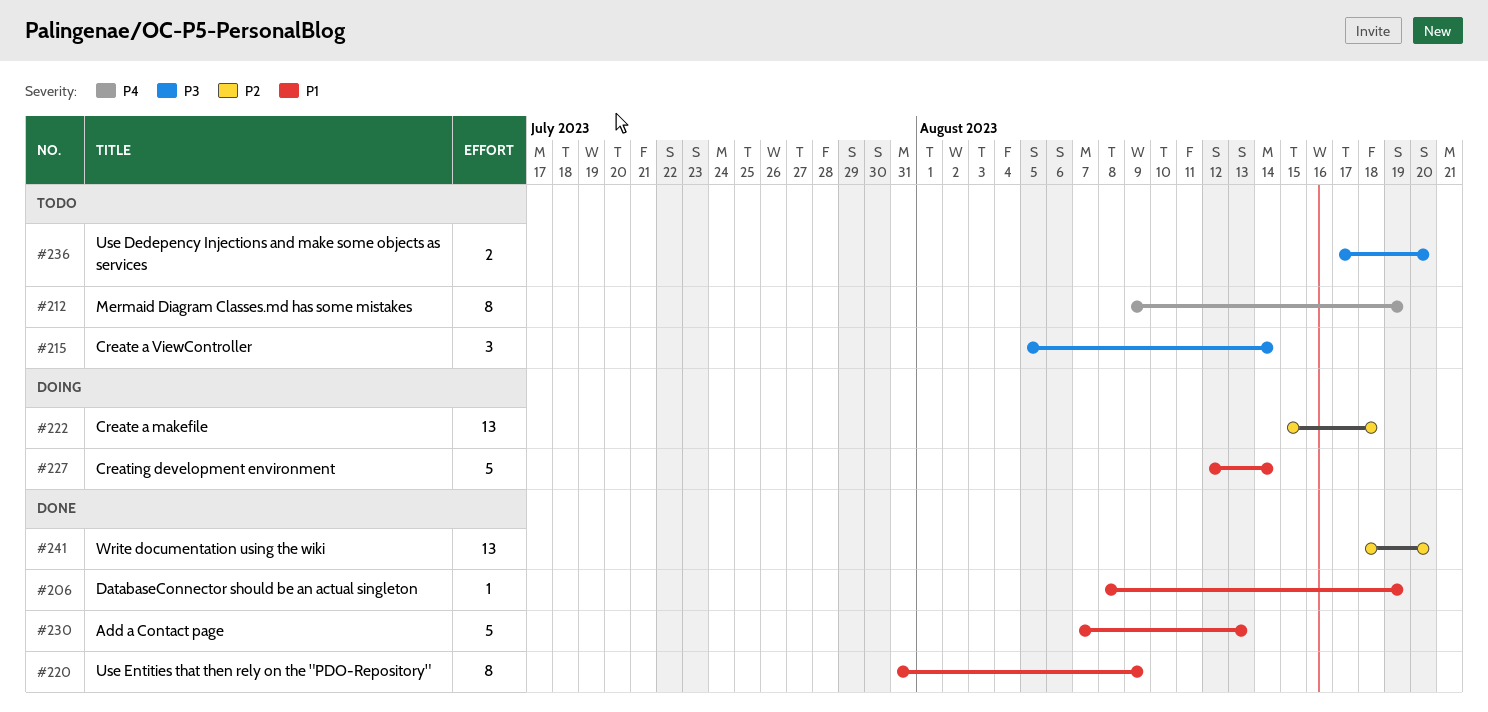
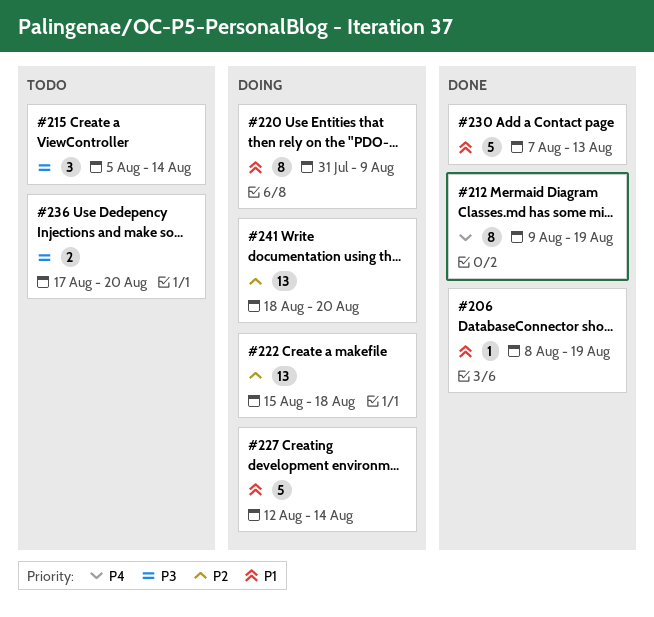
#212, status: Todo -> Done
#220, status: Done -> Doing
#241, status: Done -> Doing

